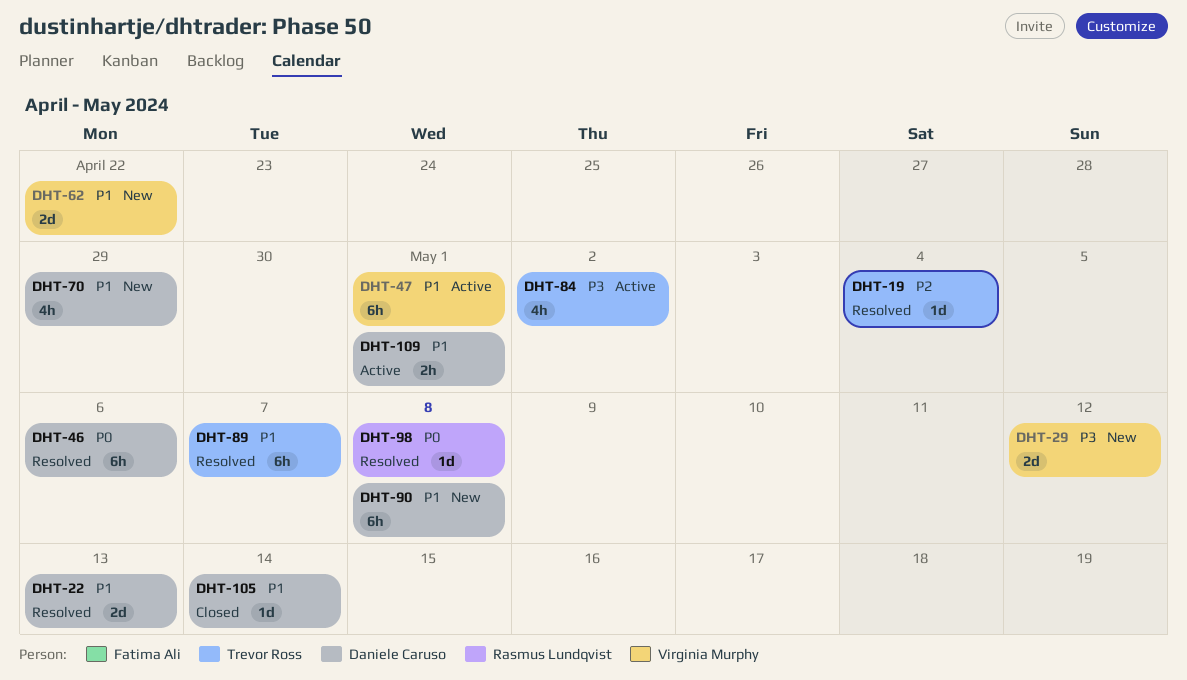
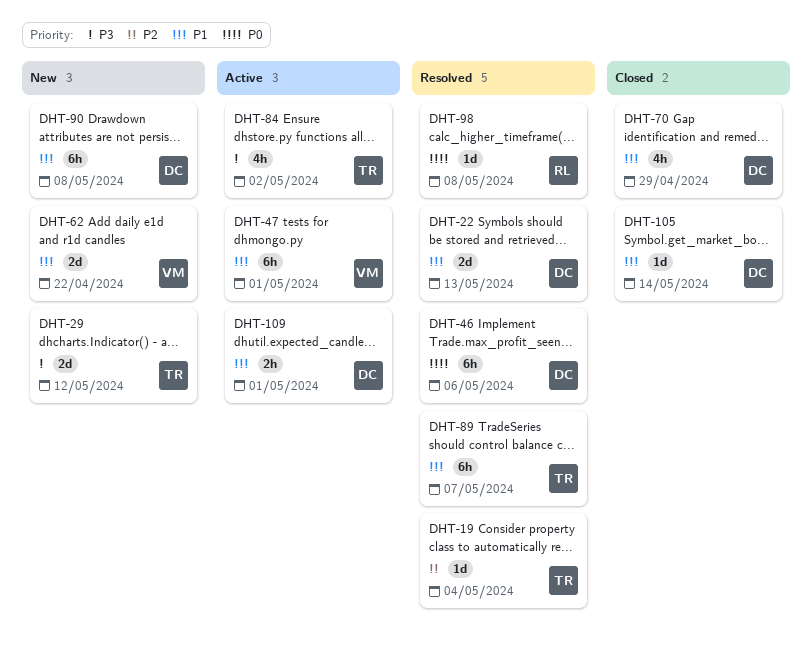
DHT-29, owner: Virginia Murphy -> Trevor Ross
DHT-70, status: New -> Closed

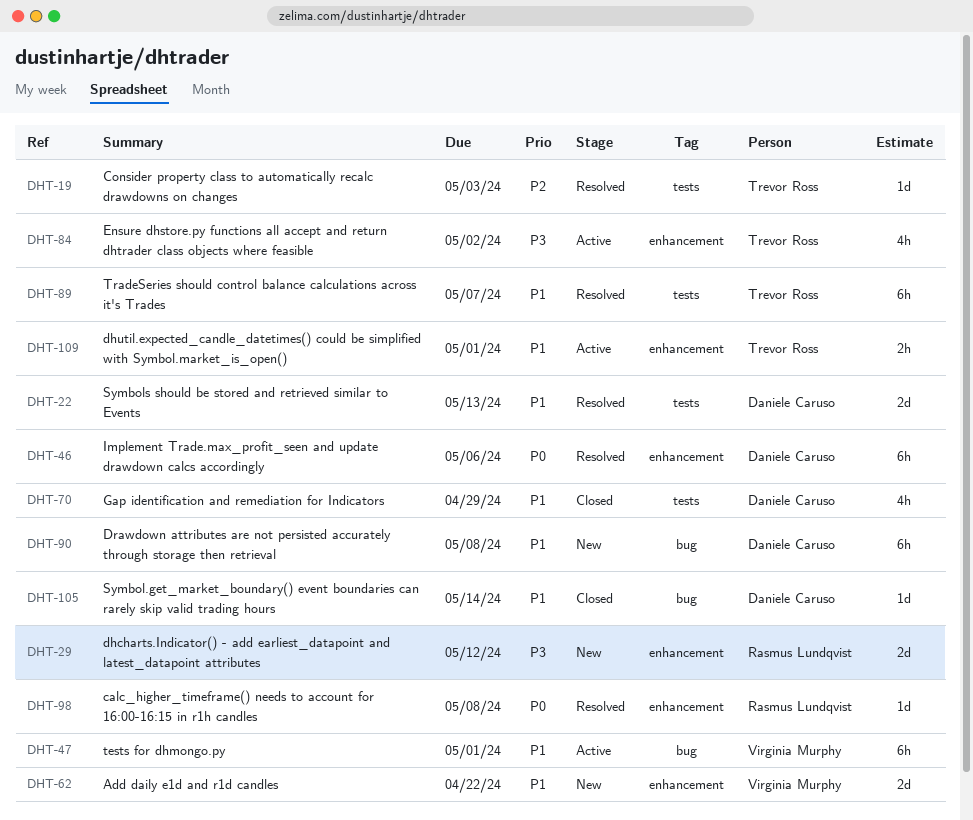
DHT-19, due: May 4 -> May 3
DHT-29, owner: Trevor Ross -> Rasmus Lundqvist
DHT-109, owner: Daniele Caruso -> Trevor Ross

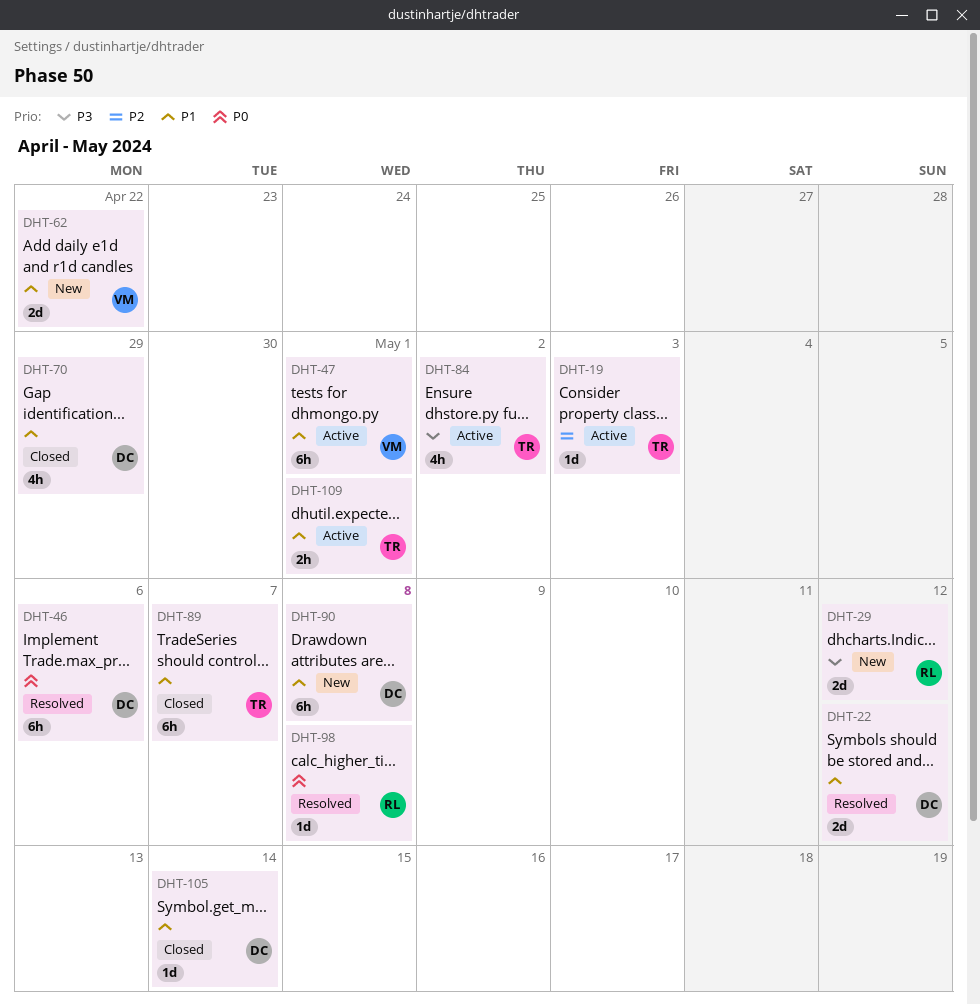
DHT-19, status: Resolved -> Active
DHT-22, due: May 13 -> May 12
DHT-89, status: Resolved -> Closed

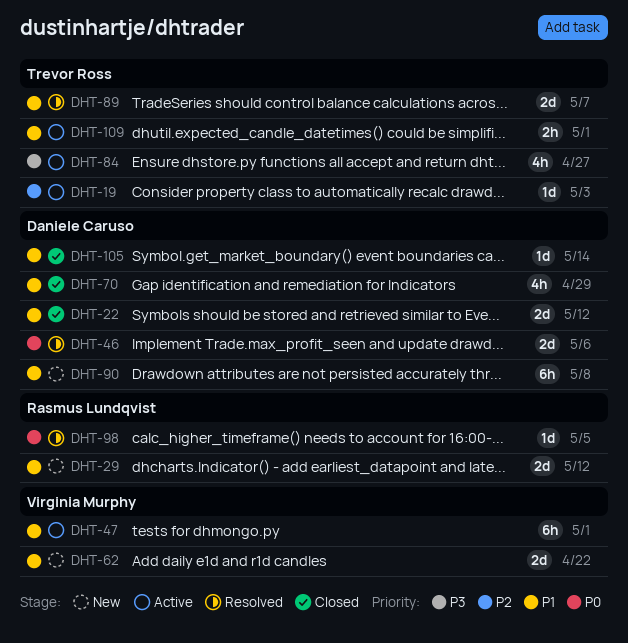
DHT-22, status: Resolved -> Closed
DHT-29, priority: P3 -> P1
DHT-46, estimate: 6h -> 2d
DHT-84, due: May 2 -> Apr 27
DHT-89, status: Closed -> Resolved
DHT-89, estimate: 6h -> 2d
DHT-98, due: May 8 -> May 5

